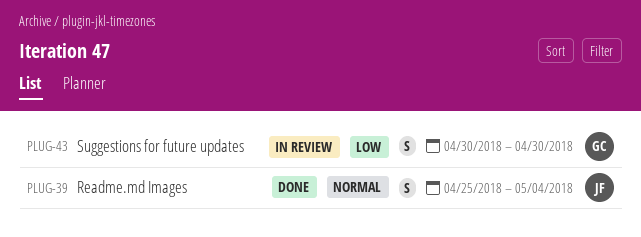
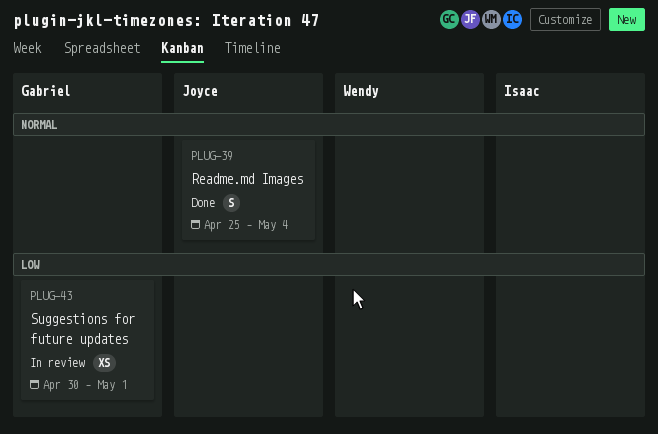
PLUG-43, estimate: S -> XS
PLUG-43, due: Apr 30 -> May 1

